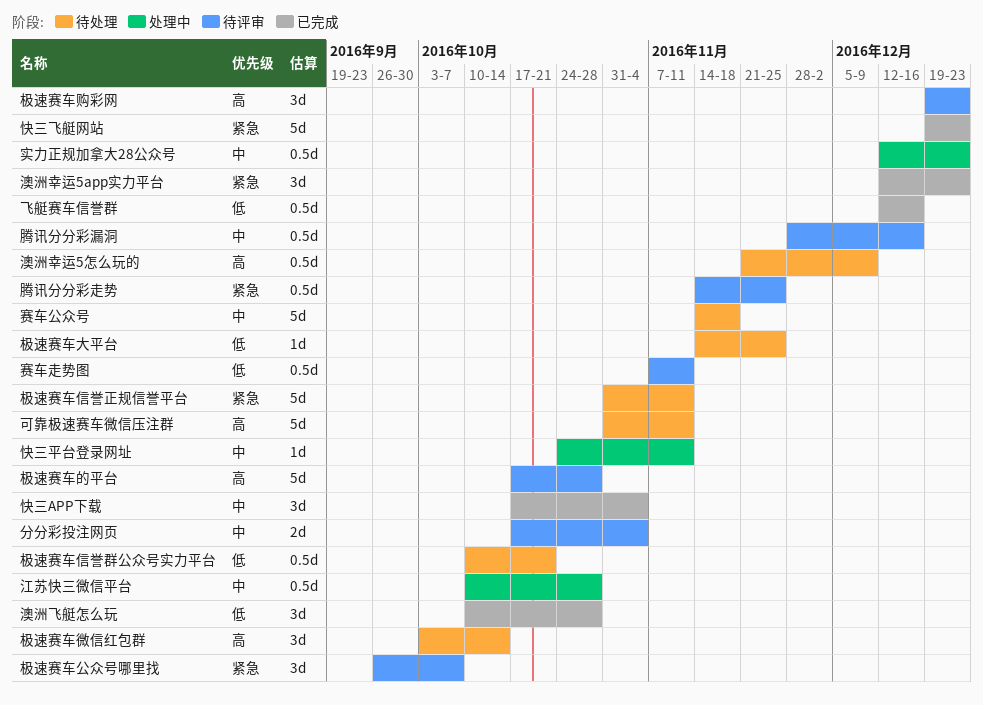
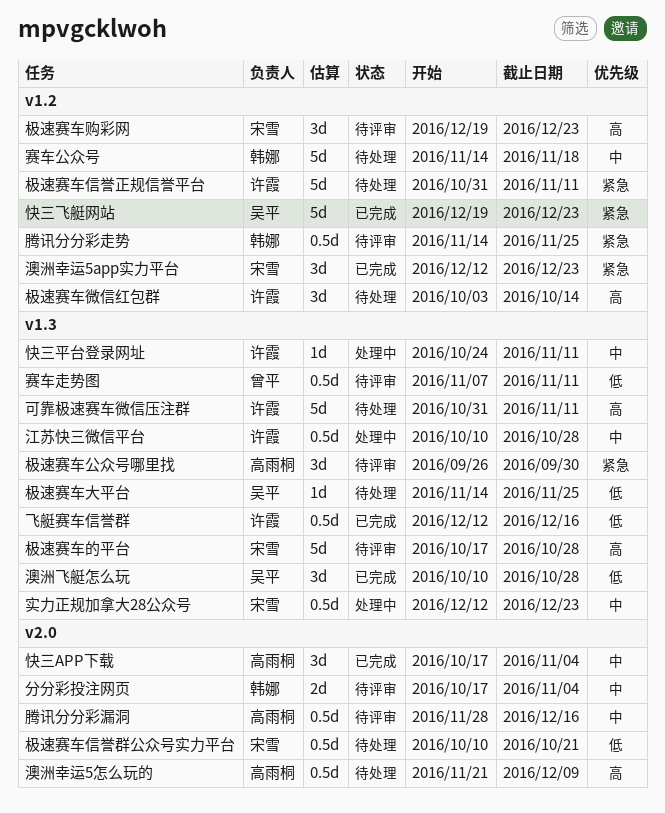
极速赛车公众号哪里找, due: Oct 7 -> Sep 30

